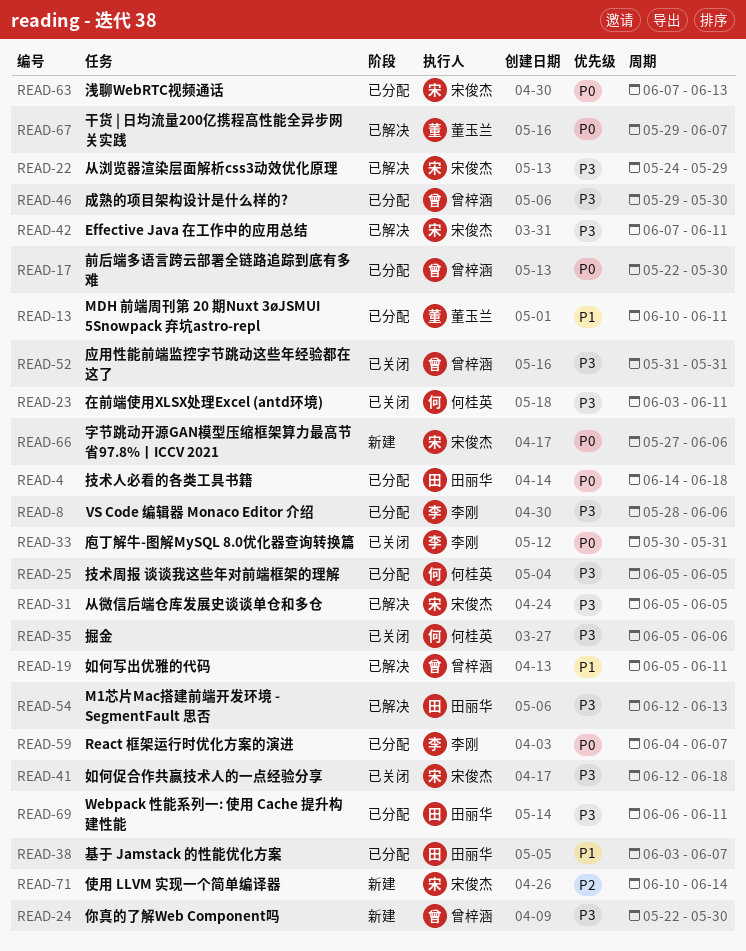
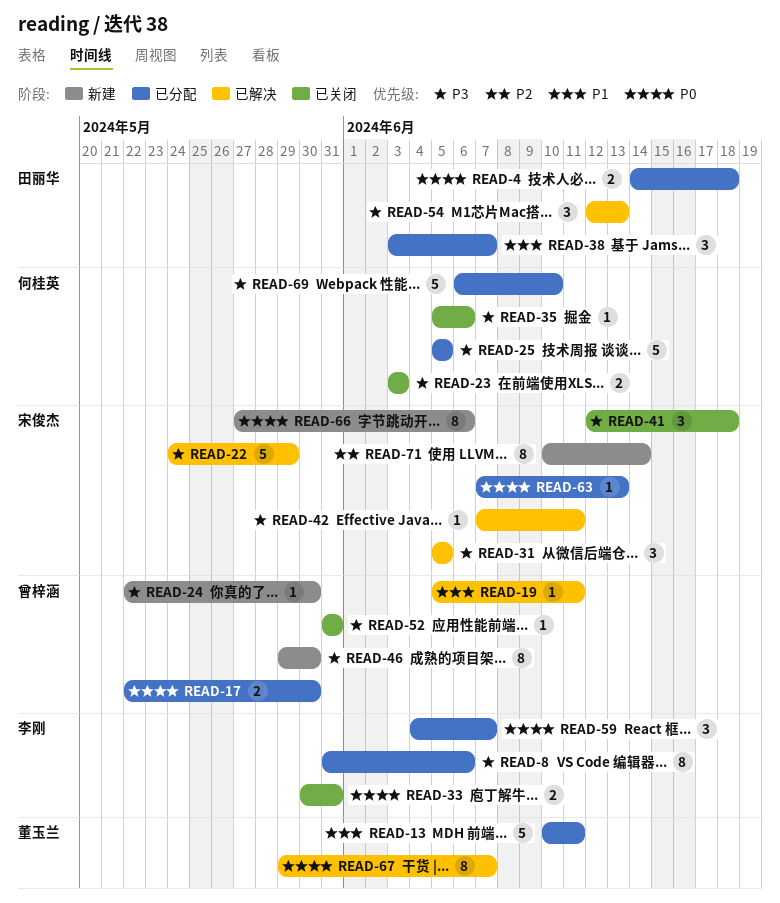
READ-8, start: May 28 -> May 31
READ-23, due: Jun 11 -> Jun 3
READ-46, status: 已分配 -> 新建
READ-69, owner: 田丽华 -> 何桂英
READ-69, due: Jun 11 -> Jun 10

